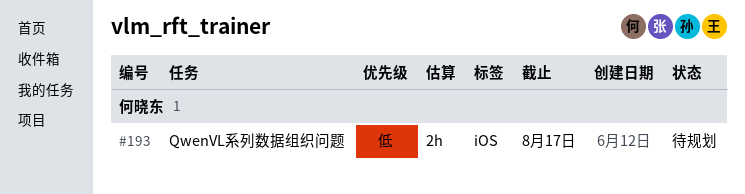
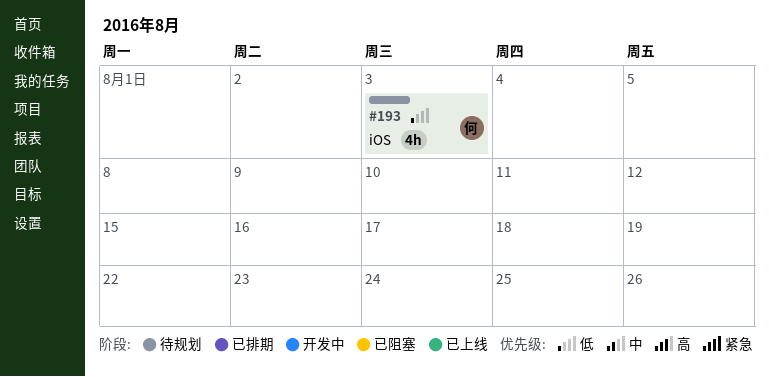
#193, estimate: 2h -> 4h
#193, due: Aug 17 -> Aug 3

